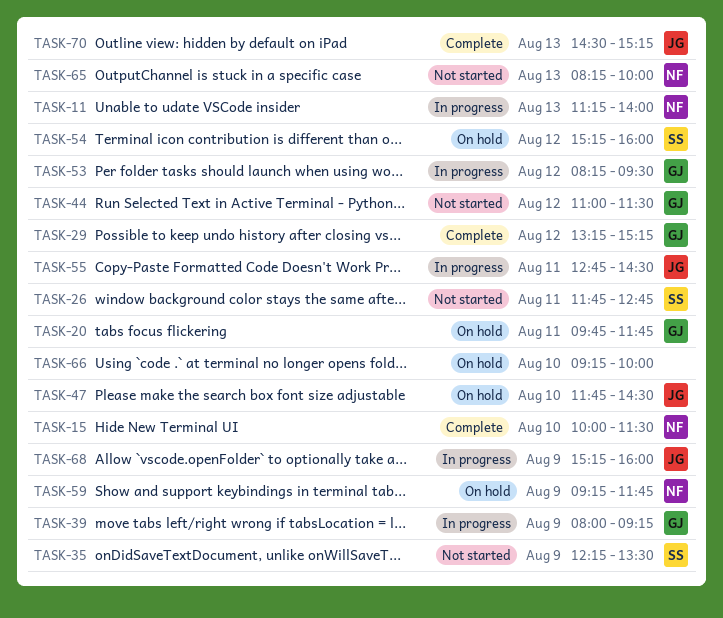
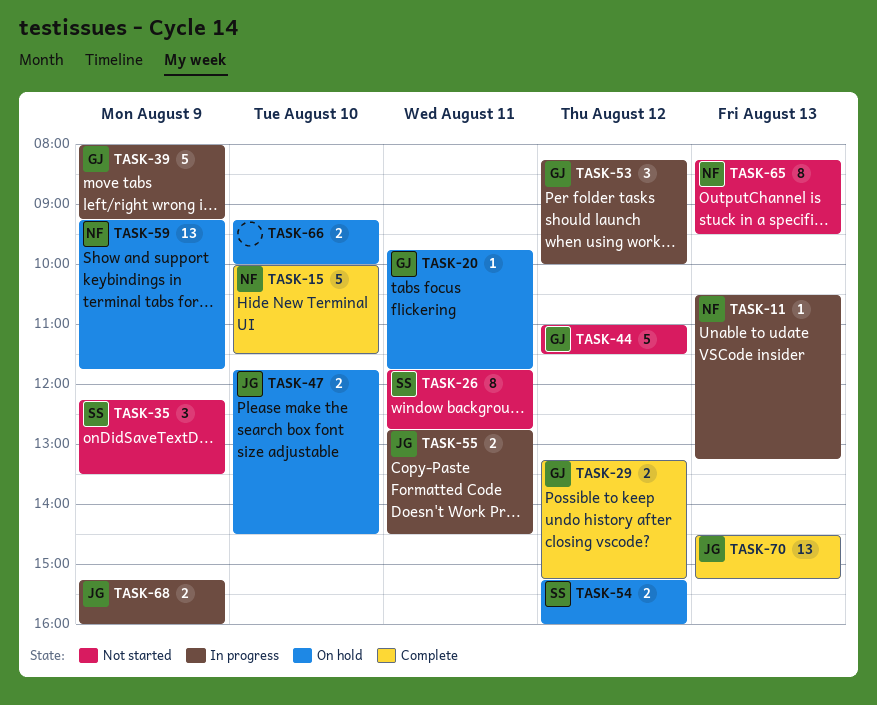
TASK-11, begins: 11:15 -> 10:30
TASK-11, ends: 14:00 -> 13:15
TASK-53, ends: 09:30 -> 10:00
TASK-65, ends: 10:00 -> 09:30

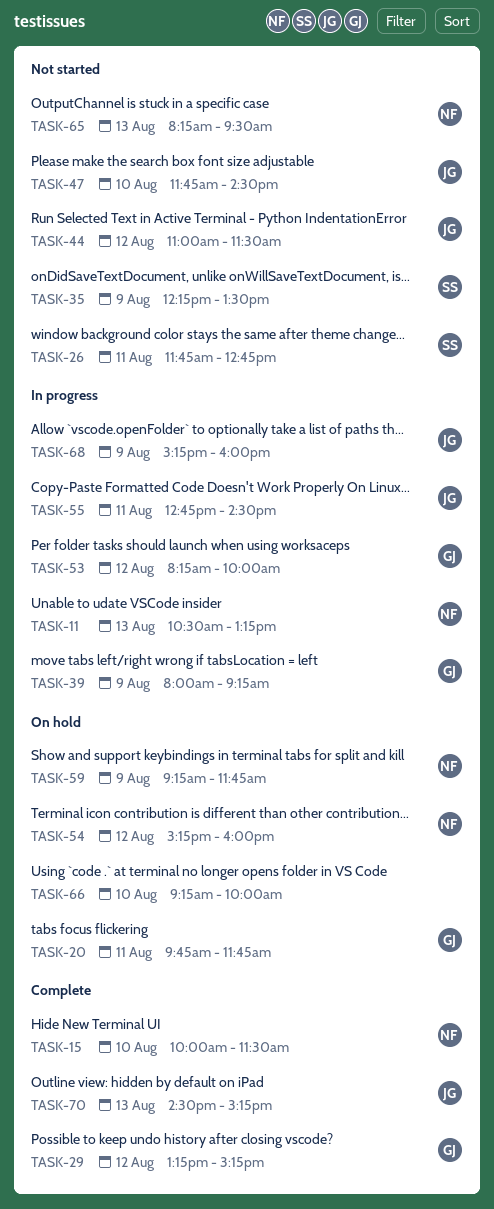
TASK-44, owner: GJ -> JG
TASK-47, status: On hold -> Not started
TASK-54, owner: SS -> NF

